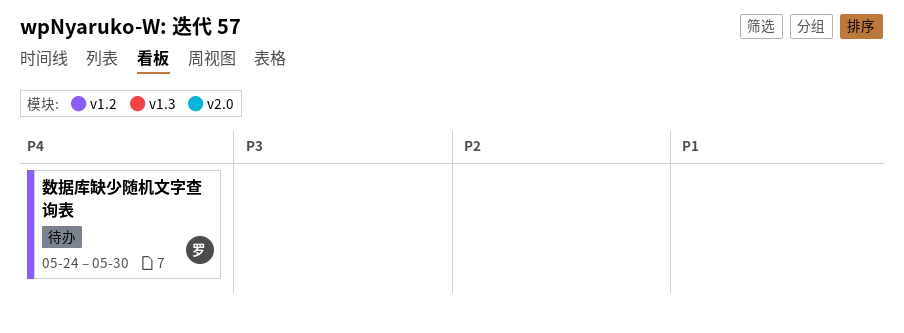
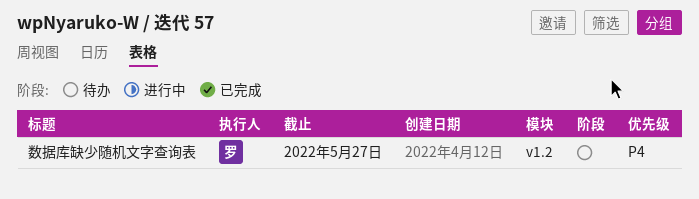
数据库缺少随机文字查询表, due: May 30 -> May 27

